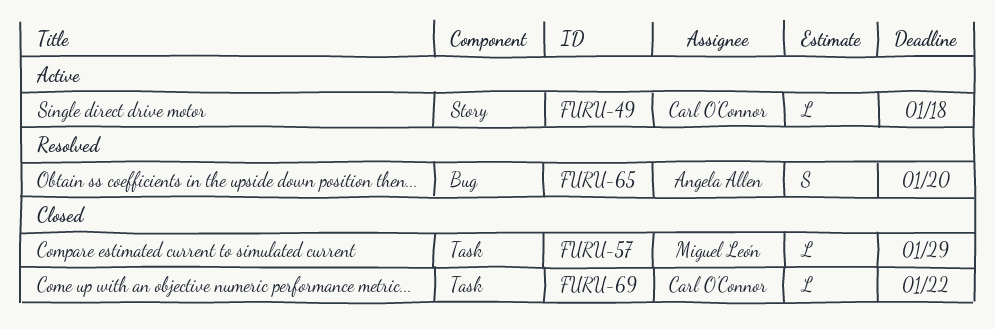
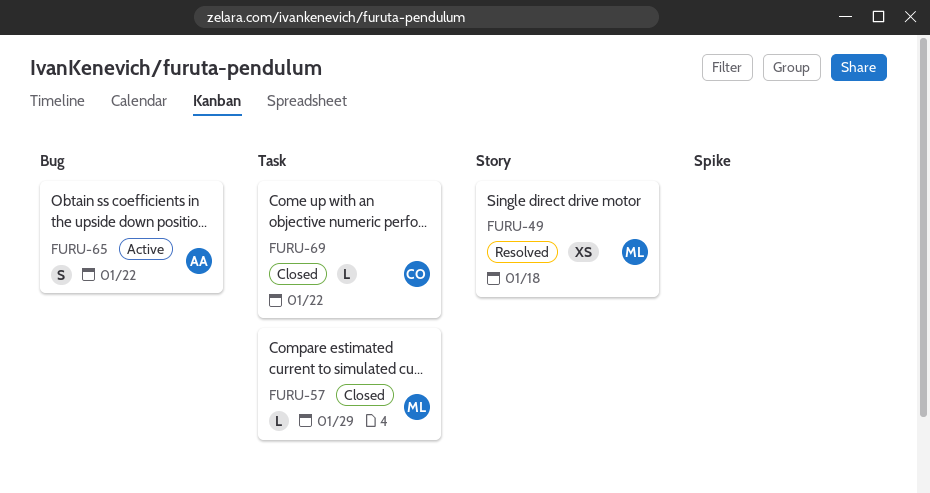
FURU-49, status: Active -> Resolved
FURU-49, owner: Carl O'Connor -> Miguel León
FURU-49, estimate: L -> XS
FURU-65, status: Resolved -> Active
FURU-65, due: Jan 20 -> Jan 22

